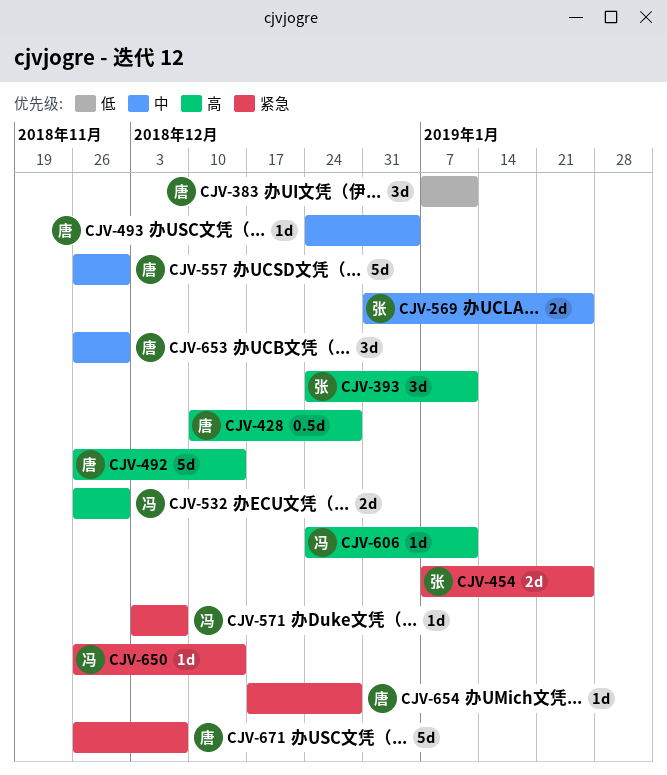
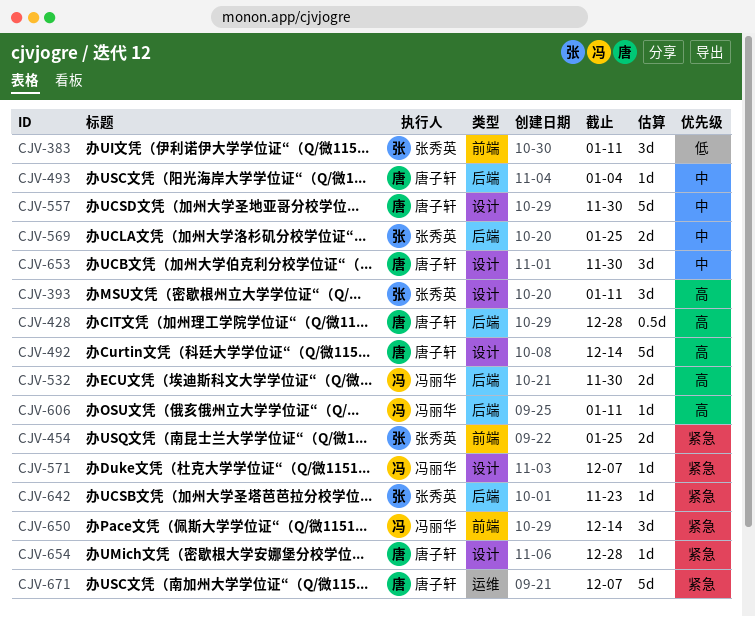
CJV-383, owner: 唐子轩 -> 张秀英
CJV-642: none -> present
CJV-650, estimate: 1d -> 3d

